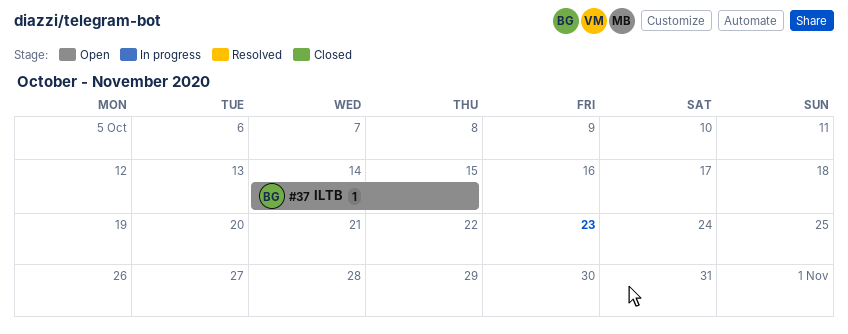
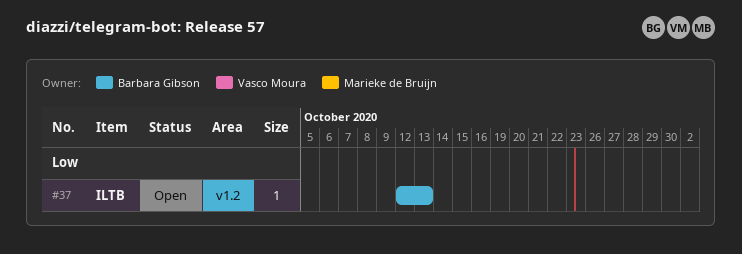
#37, start: Oct 14 -> Oct 12
#37, due: Oct 15 -> Oct 13

